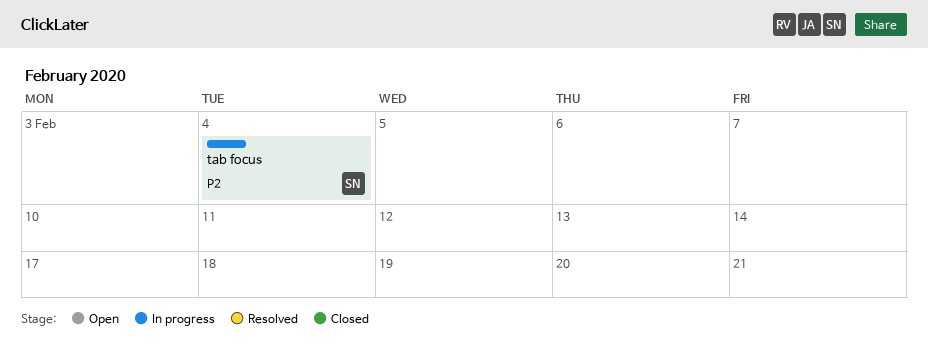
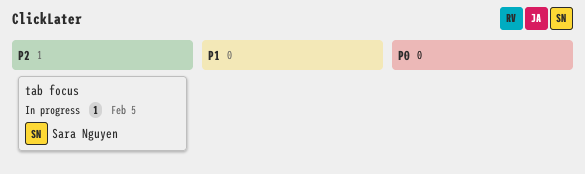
tab focus, due: Feb 4 -> Feb 5

